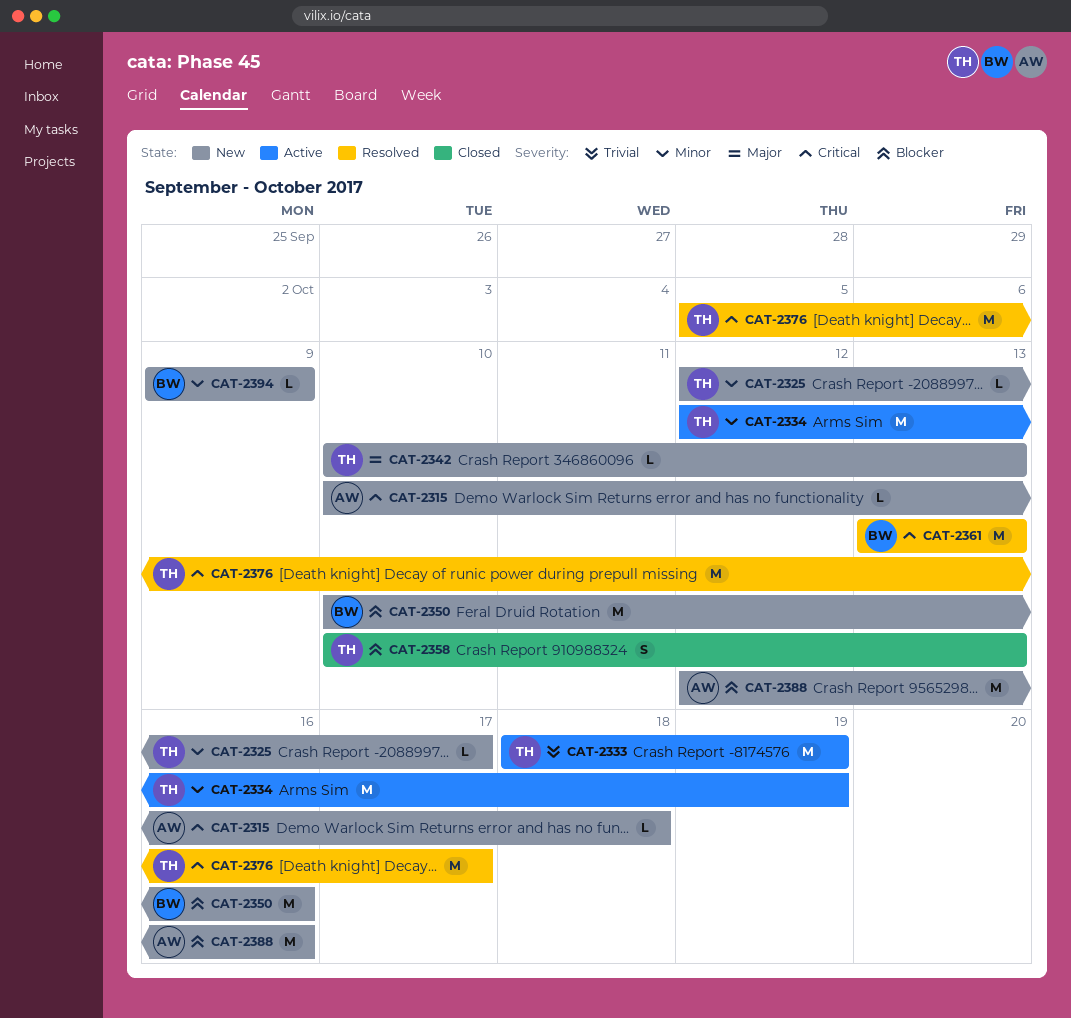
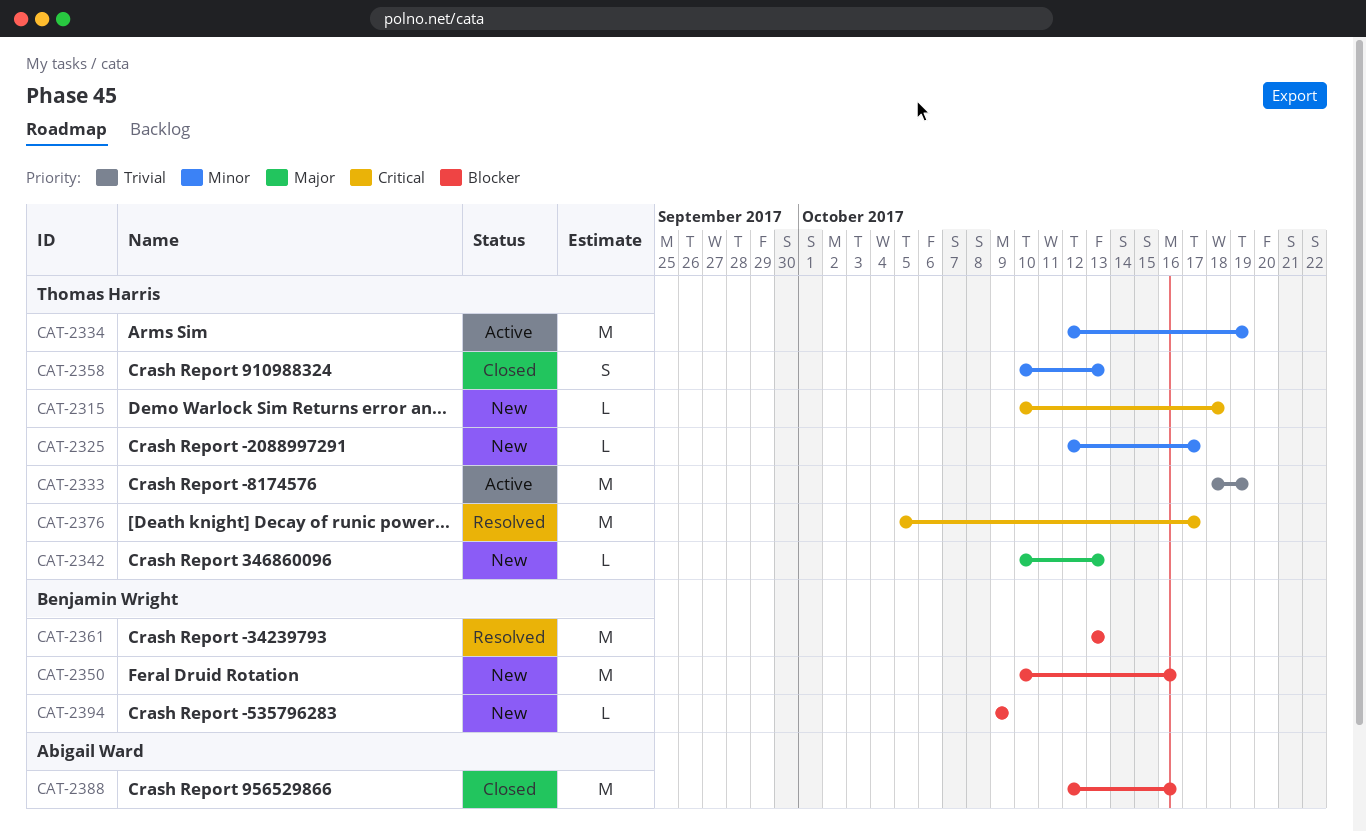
CAT-2315, owner: Abigail Ward -> Thomas Harris
CAT-2358, priority: Blocker -> Minor
CAT-2361, priority: Critical -> Blocker
CAT-2388, status: New -> Closed
CAT-2394, priority: Minor -> Blocker

